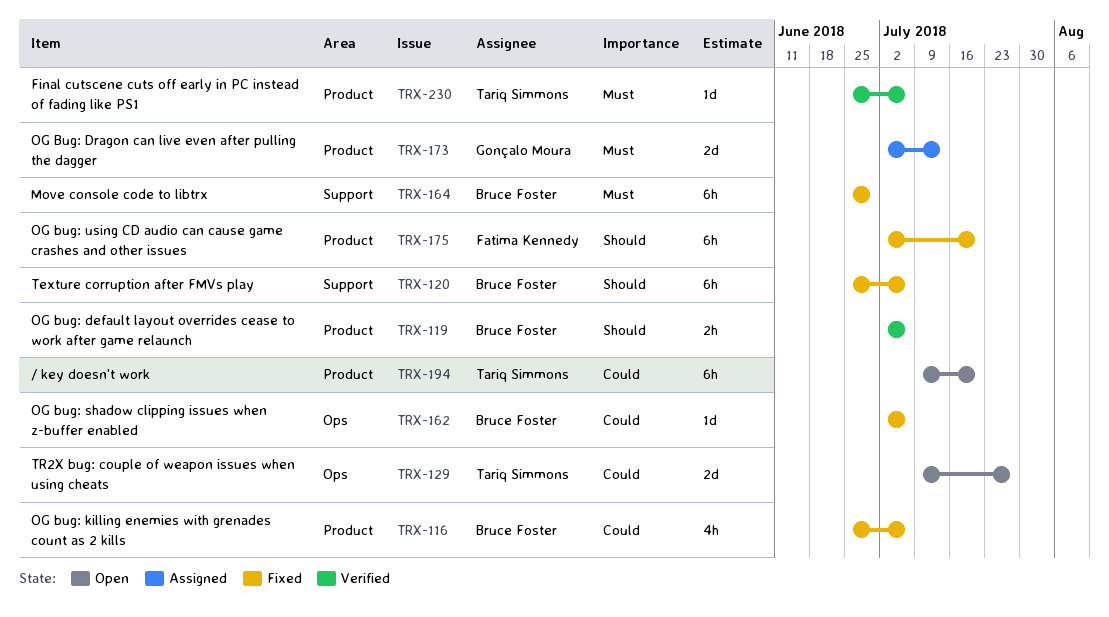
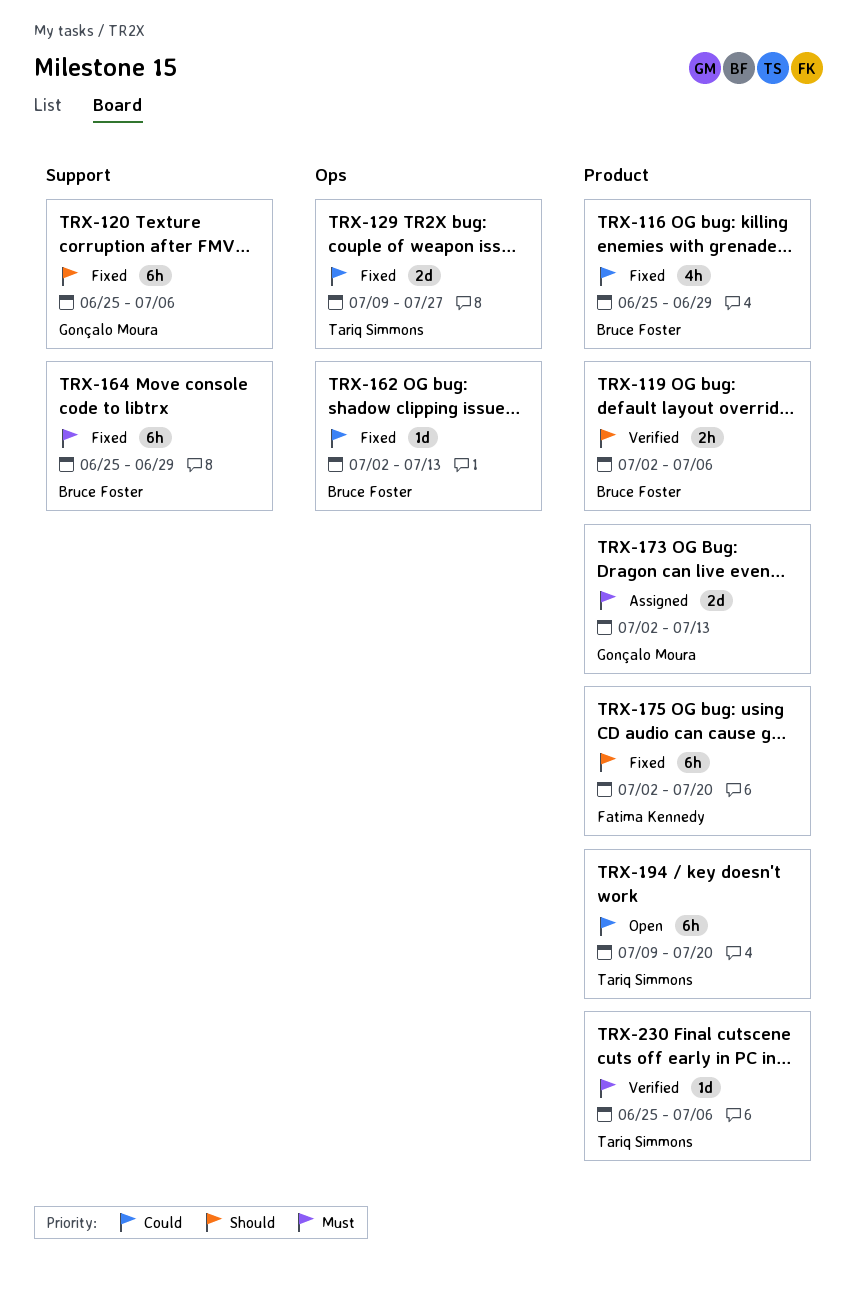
TRX-116, due: Jul 6 -> Jun 29
TRX-120, owner: Bruce Foster -> Gonçalo Moura
TRX-129, status: Open -> Fixed
TRX-162, due: Jul 6 -> Jul 13

